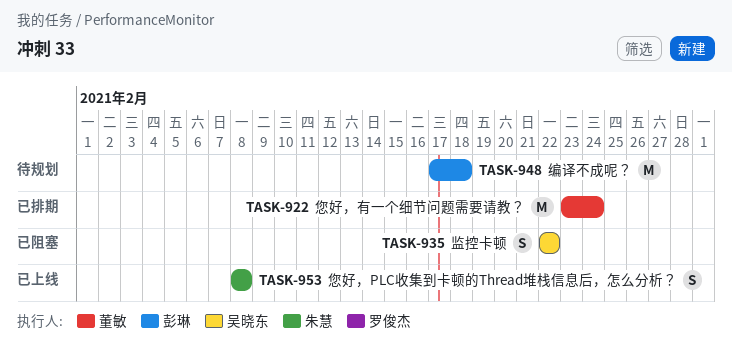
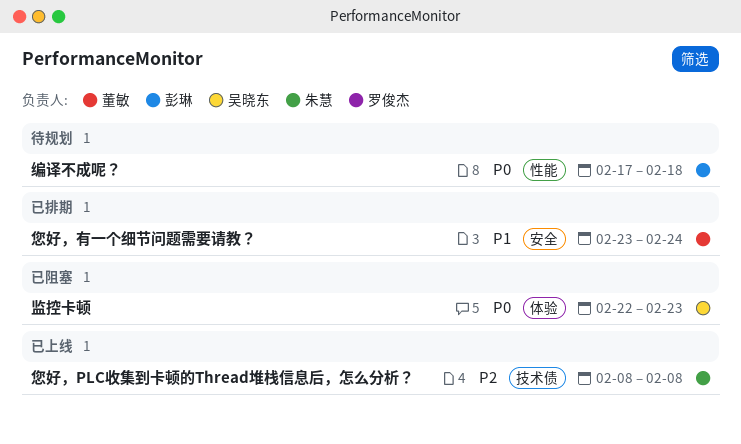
监控卡顿, due: Feb 22 -> Feb 23

